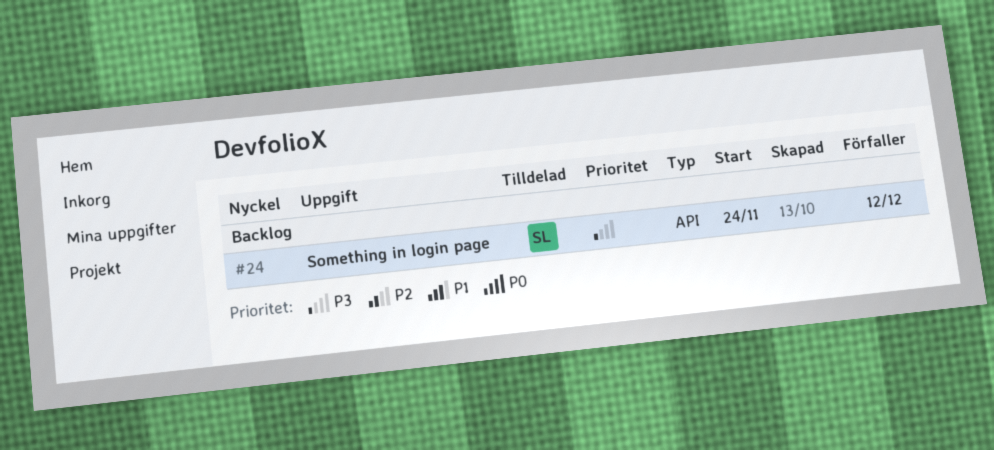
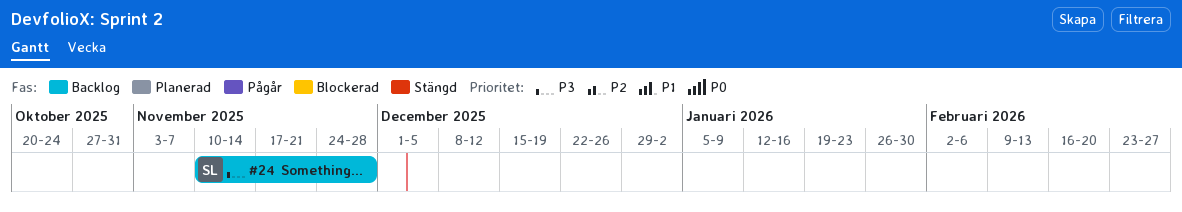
#24, start: Nov 24 -> Nov 10
#24, due: Dec 12 -> Nov 28

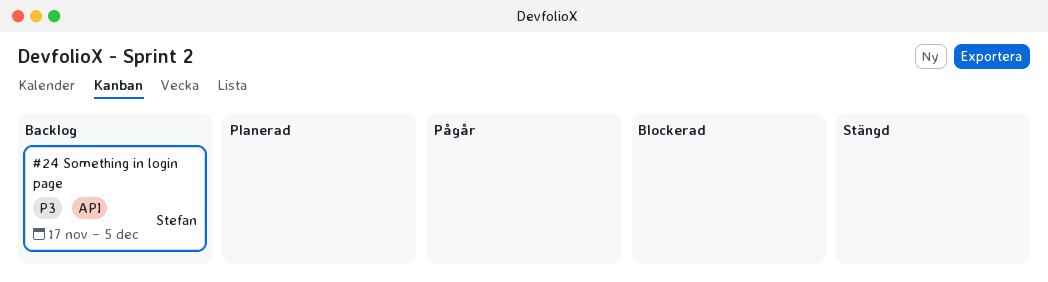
#24, start: Nov 10 -> Nov 17
#24, due: Nov 28 -> Dec 5

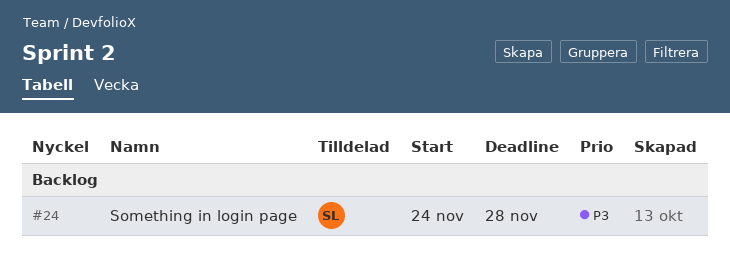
#24, start: Nov 17 -> Nov 24
#24, due: Dec 5 -> Nov 28

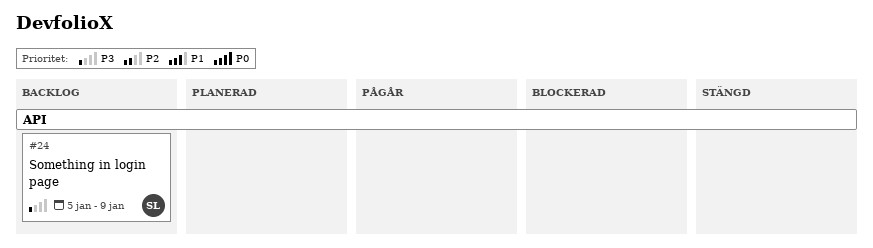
#24, start: Nov 24 -> Jan 5
#24, due: Nov 28 -> Jan 9

